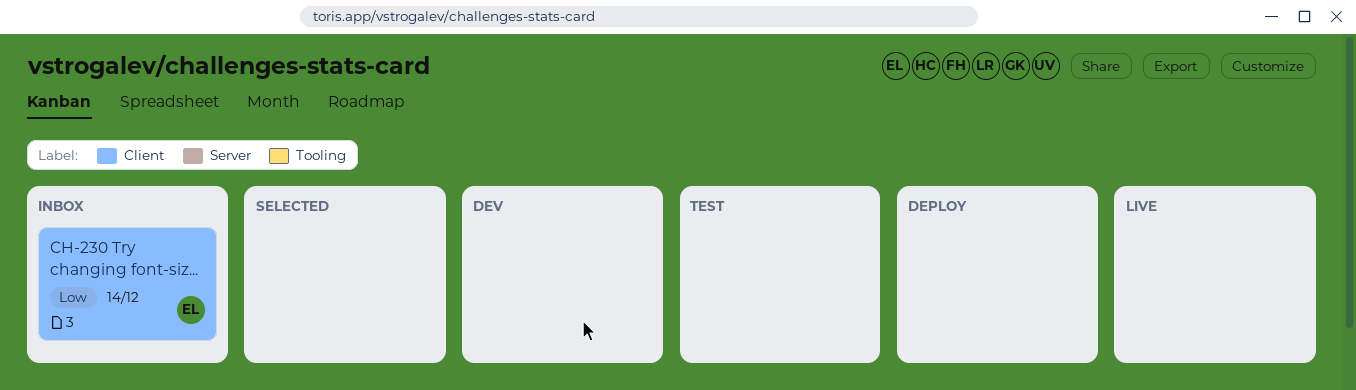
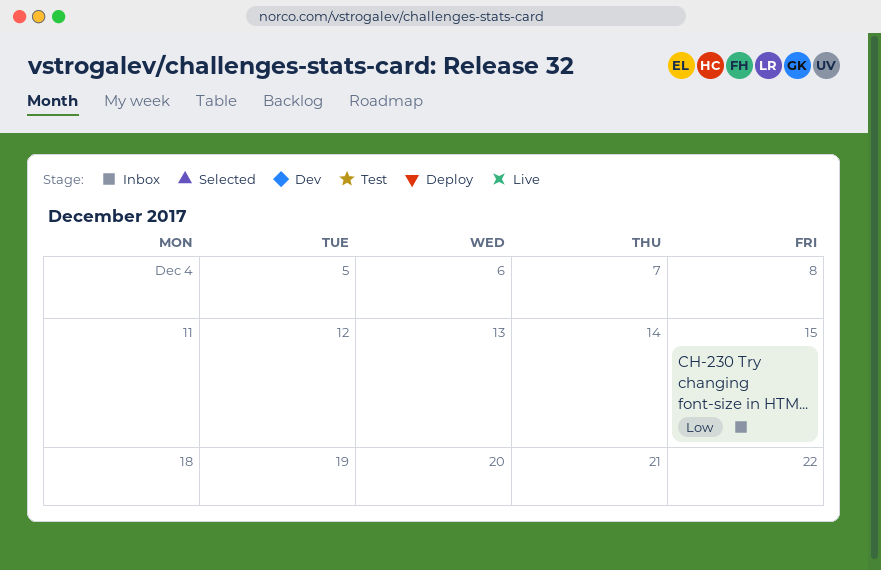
CH-230, due: Dec 14 -> Dec 15

